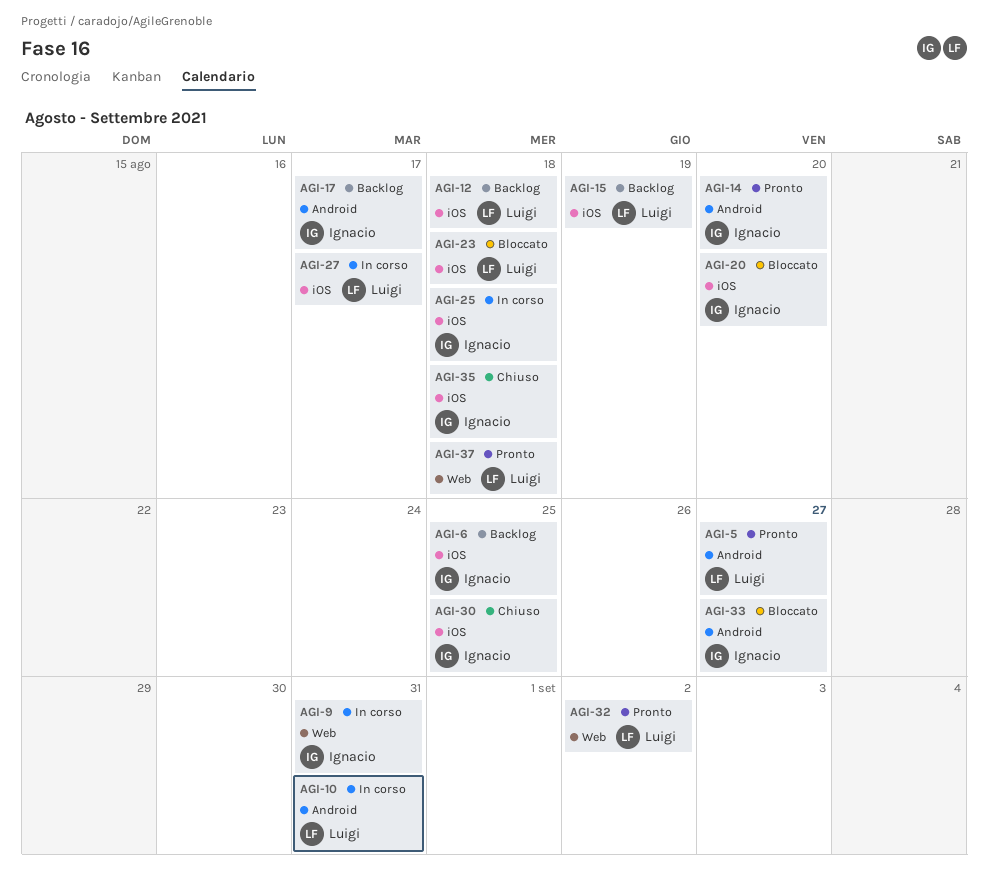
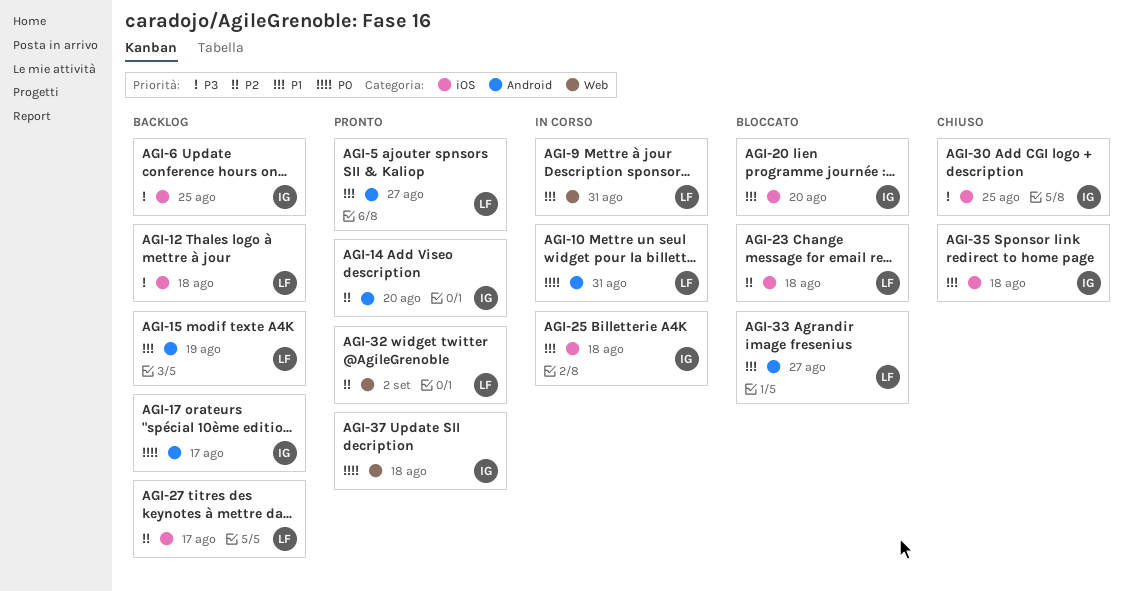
AGI-9, owner: Ignacio -> Luigi
AGI-15, label: iOS -> Android
AGI-27, status: In corso -> Backlog
AGI-33, owner: Ignacio -> Luigi
AGI-37, owner: Luigi -> Ignacio

